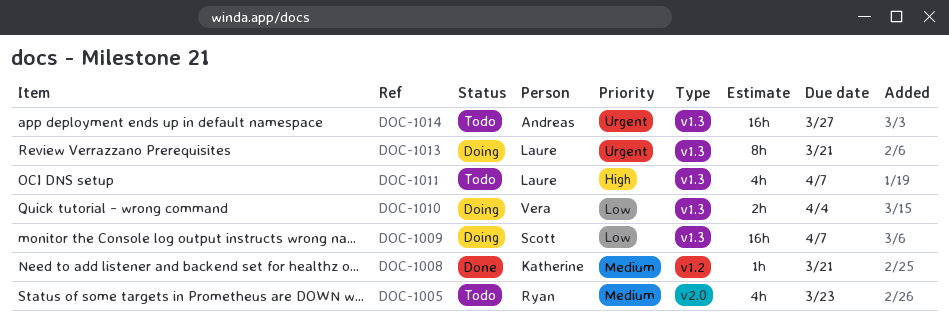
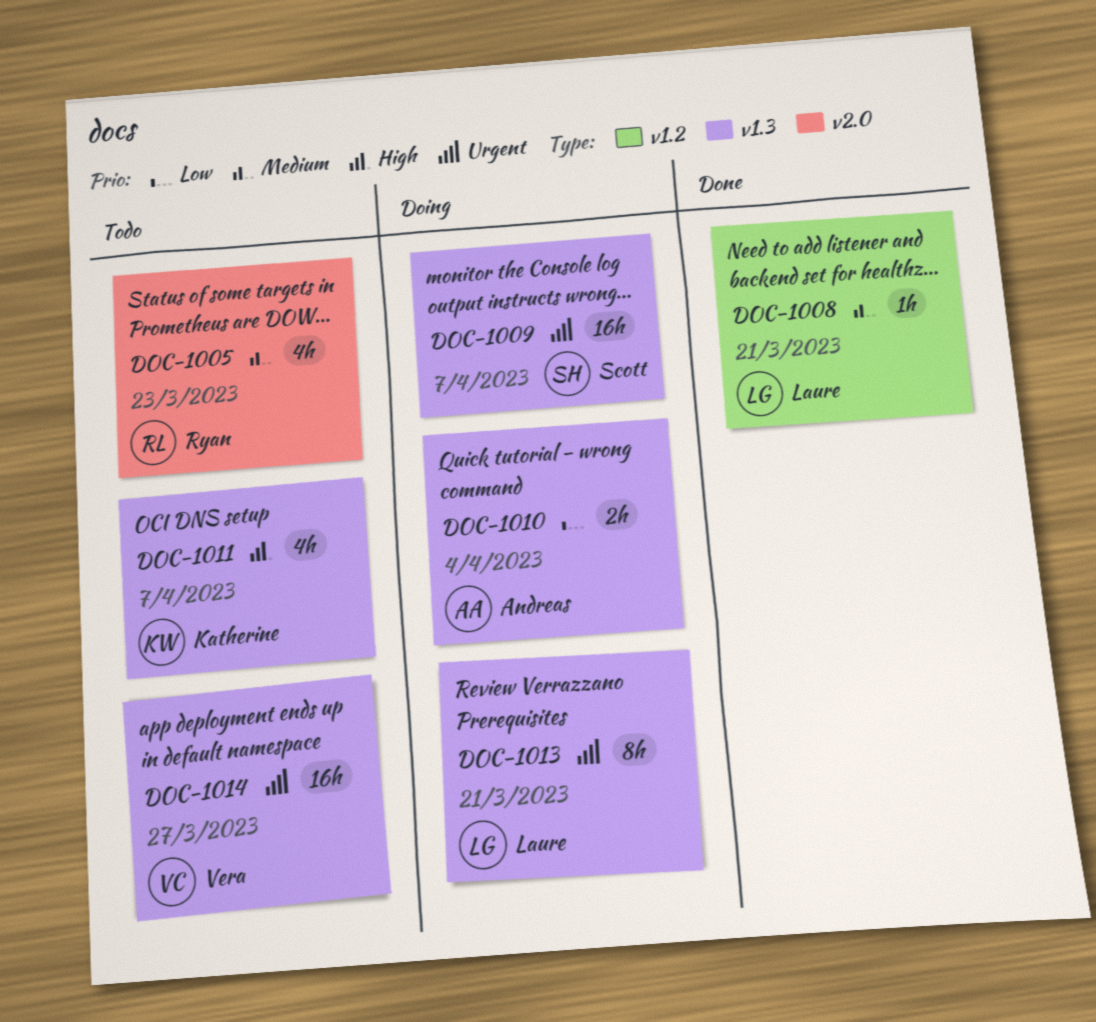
DOC-1008, owner: Katherine -> Laure
DOC-1009, priority: Low -> Urgent
DOC-1010, owner: Vera -> Andreas
DOC-1011, owner: Laure -> Katherine
DOC-1014, owner: Andreas -> Vera

